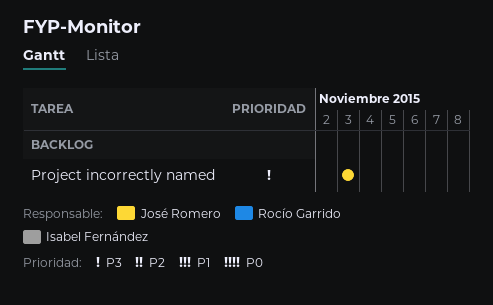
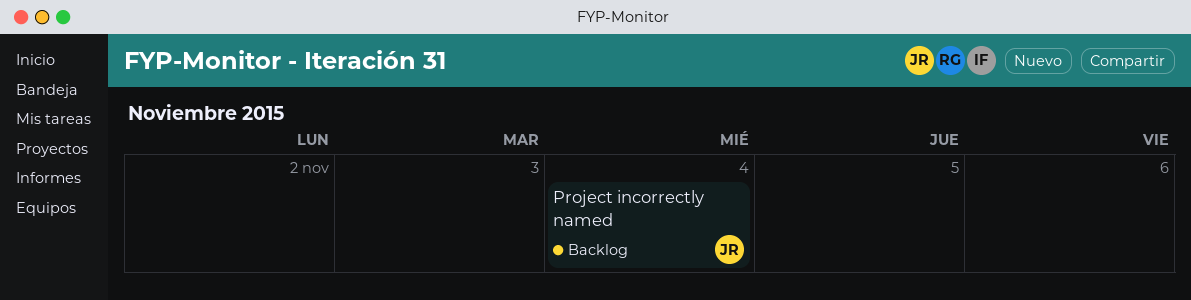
Project incorrectly named, due: Nov 3 -> Nov 4

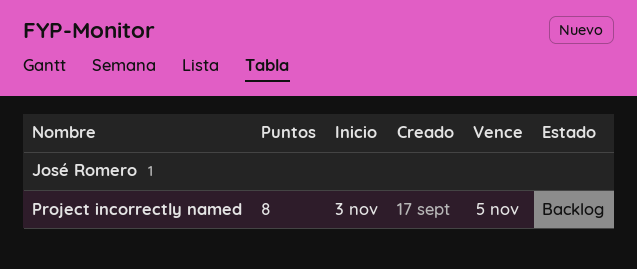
Project incorrectly named, due: Nov 4 -> Nov 5

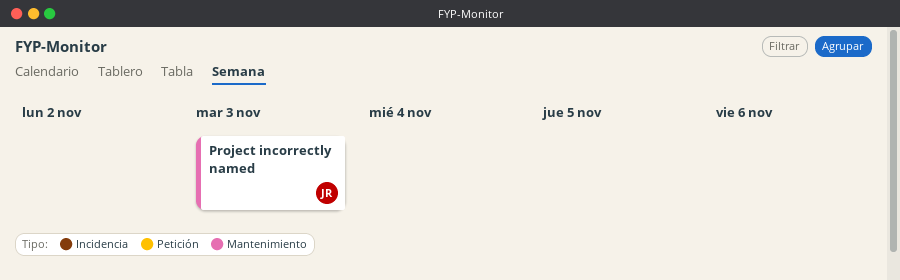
Project incorrectly named, due: Nov 5 -> Nov 3

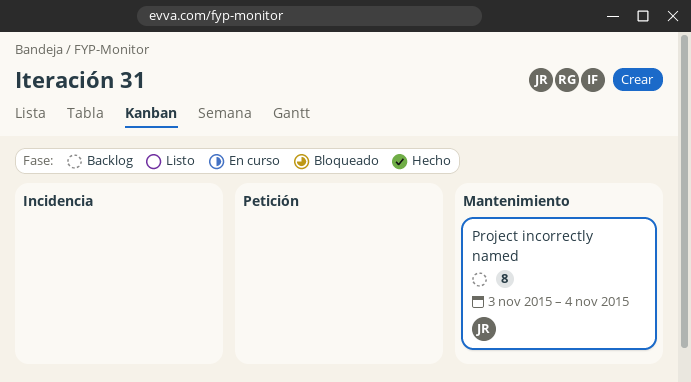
Project incorrectly named, due: Nov 3 -> Nov 4

